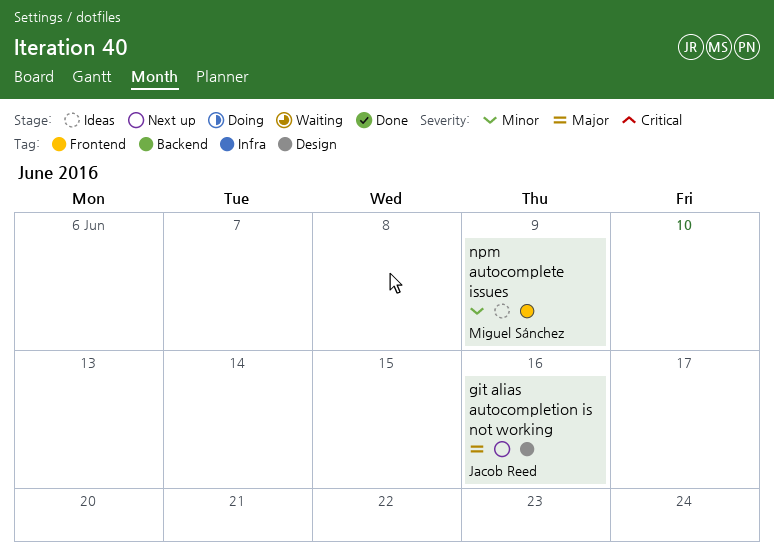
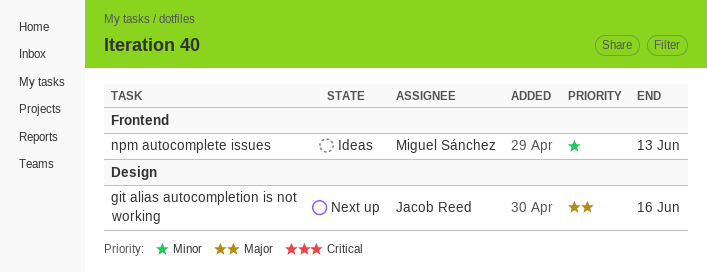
npm autocomplete issues, due: Jun 9 -> Jun 13

